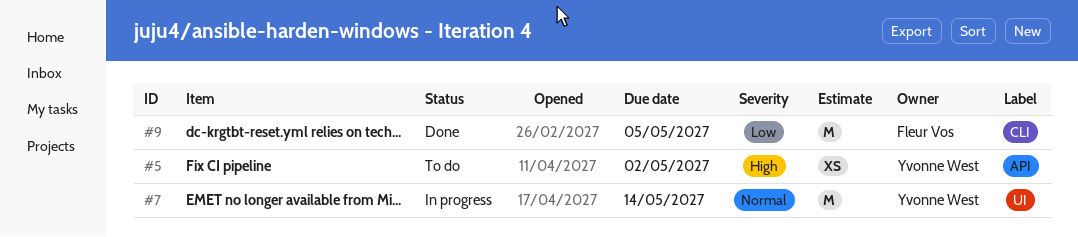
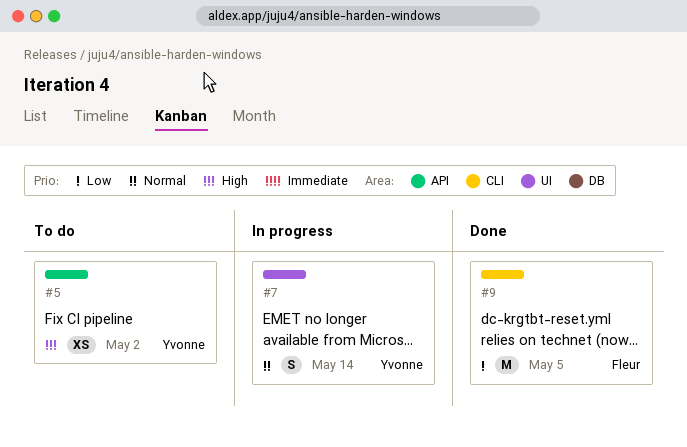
#7, estimate: M -> S

